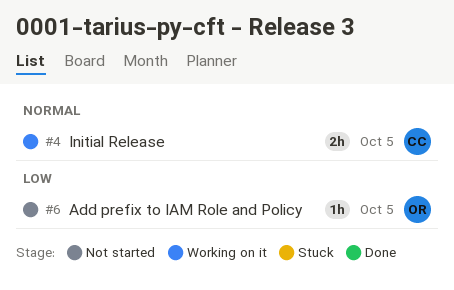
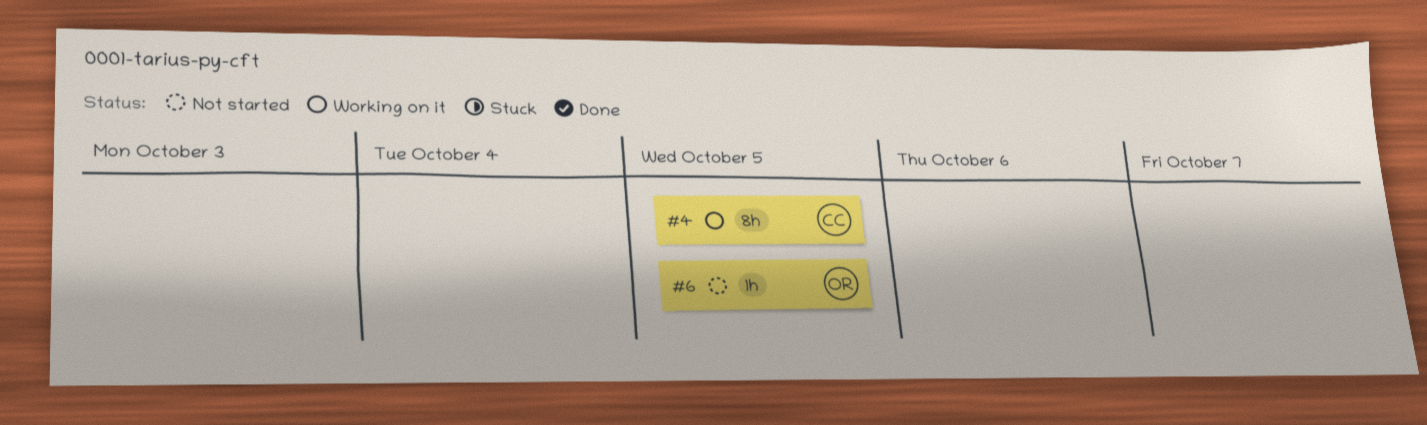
#4, estimate: 2h -> 8h

